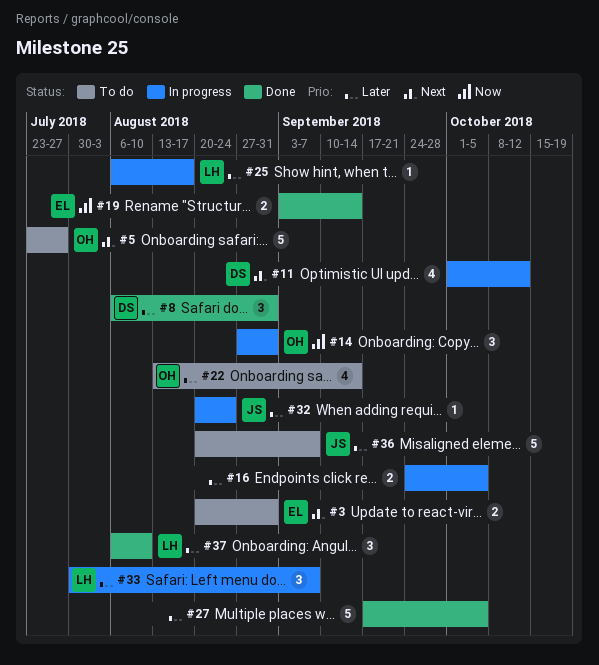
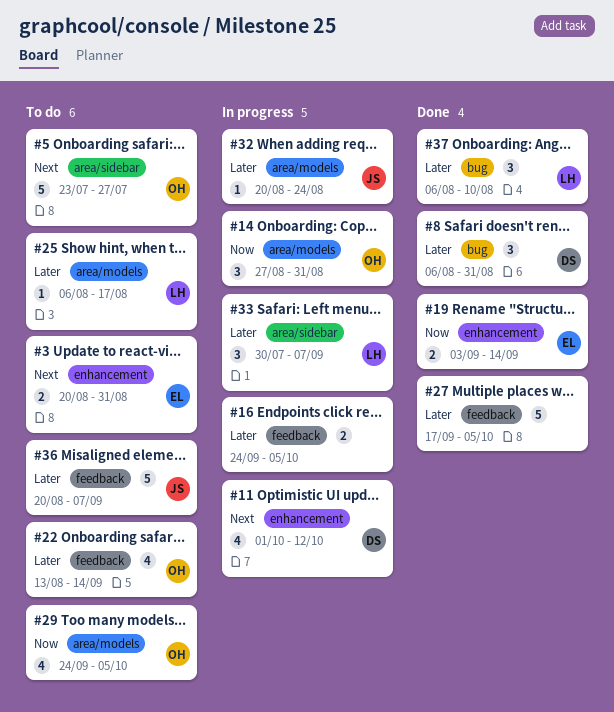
#25, status: In progress -> To do
#29: none -> present

